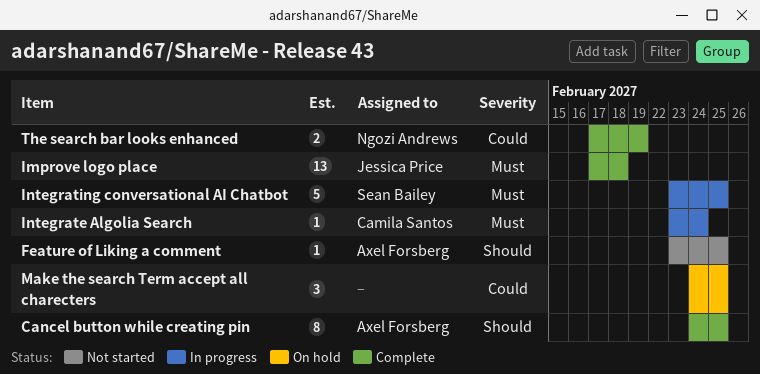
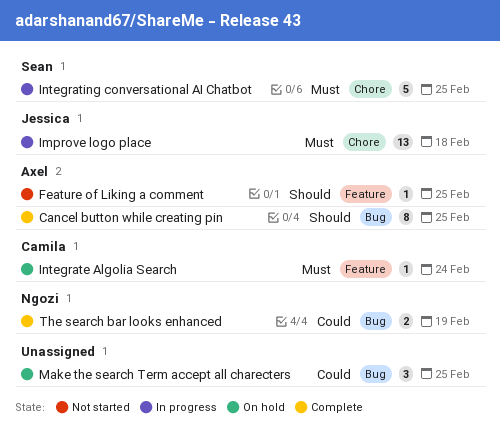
Improve logo place, status: Complete -> In progress
Integrate Algolia Search, status: In progress -> On hold

